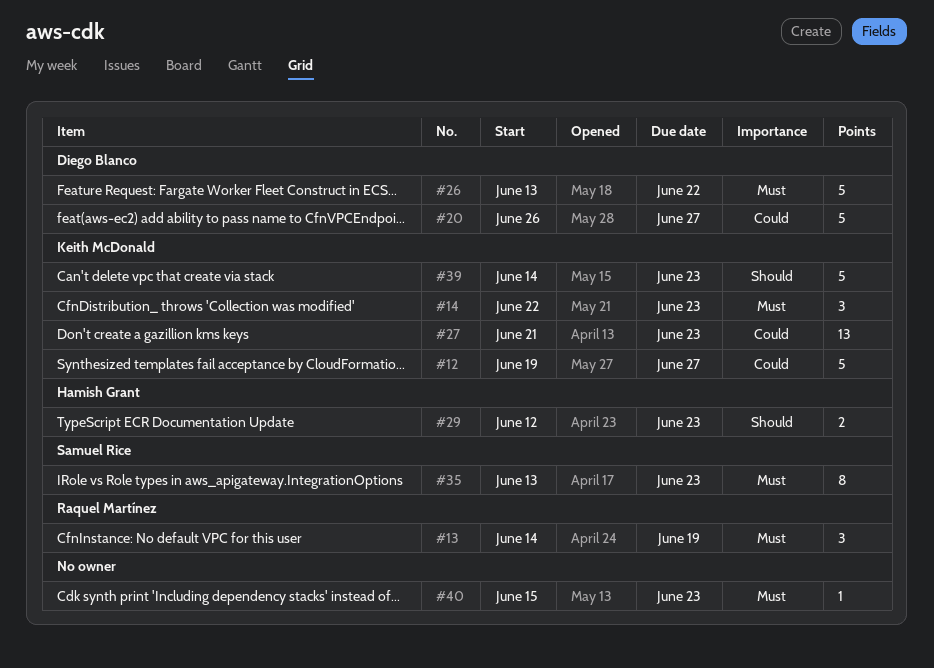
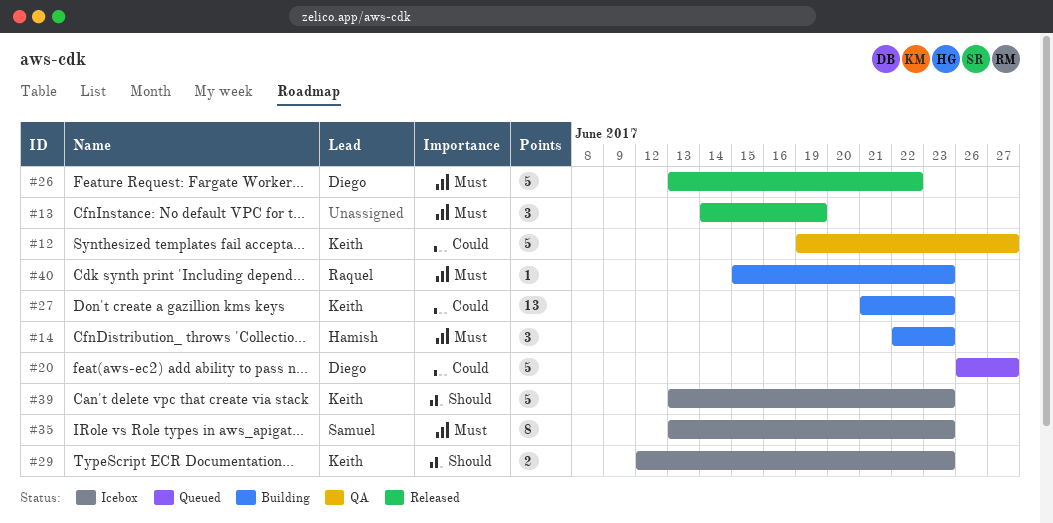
#13, owner: Raquel Martínez -> none
#14, owner: Keith McDonald -> Hamish Grant
#29, owner: Hamish Grant -> Keith McDonald
#39, start: Jun 14 -> Jun 13
#40, owner: none -> Raquel Martínez

